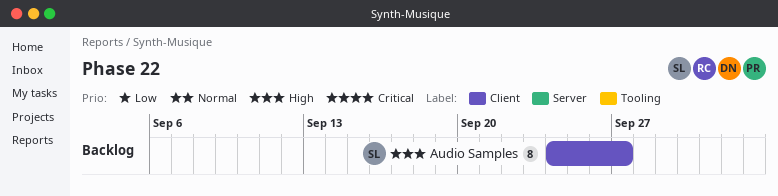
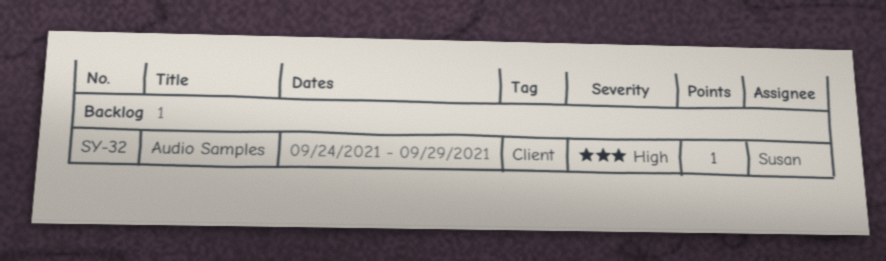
Audio Samples, estimate: 8 -> 1
Audio Samples, due: Sep 27 -> Sep 29

